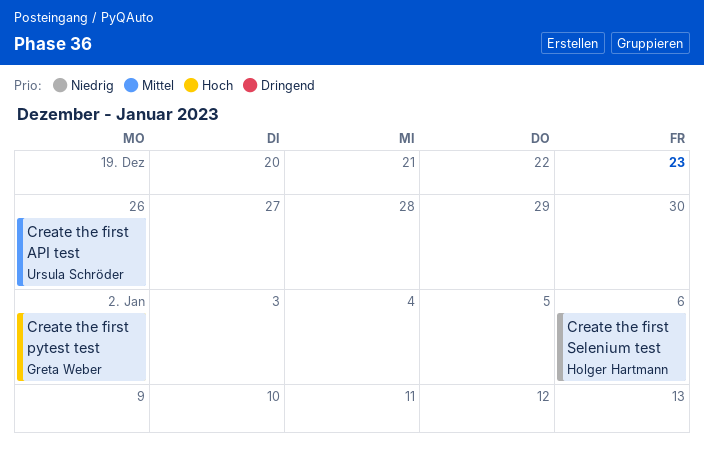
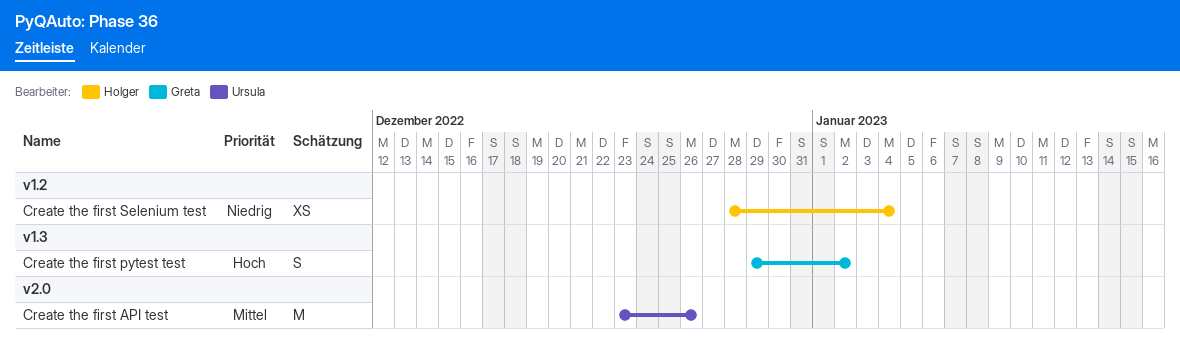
Create the first Selenium test, due: Jan 6 -> Jan 4

